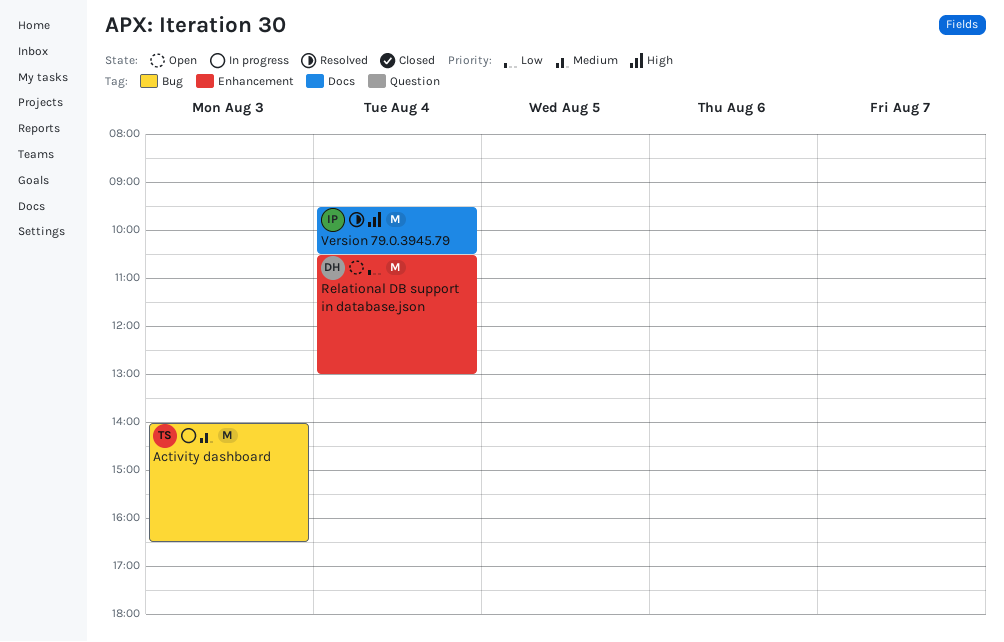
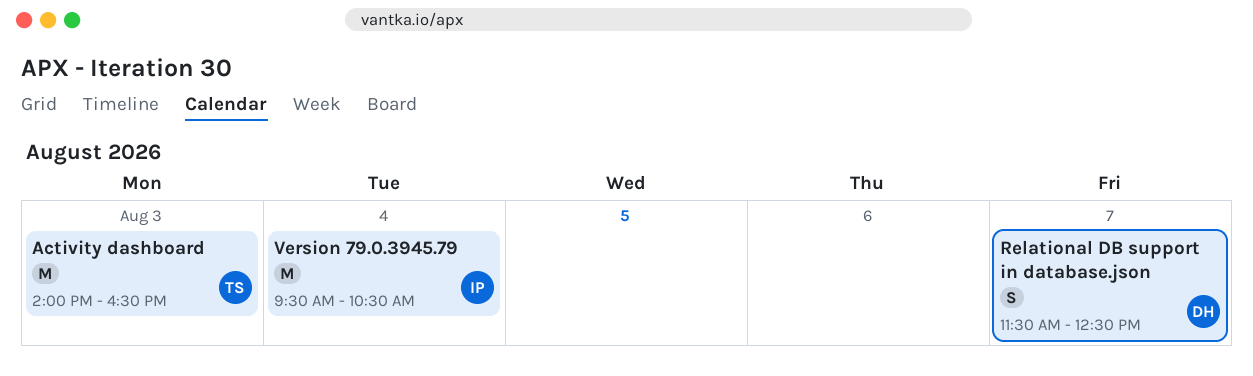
Relational DB support in database.json, estimate: M -> S
Relational DB support in database.json, day: Aug 4 -> Aug 7
Relational DB support in database.json, begins: 10:30 -> 11:30
Relational DB support in database.json, ends: 13:00 -> 12:30

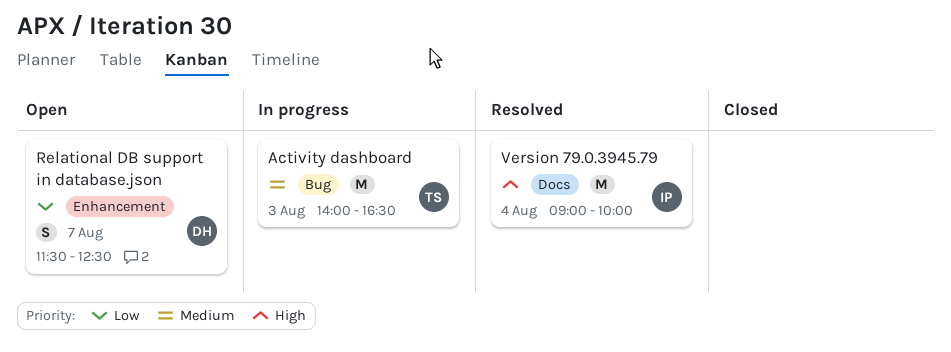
Version 79.0.3945.79, begins: 09:30 -> 09:00
Version 79.0.3945.79, ends: 10:30 -> 10:00

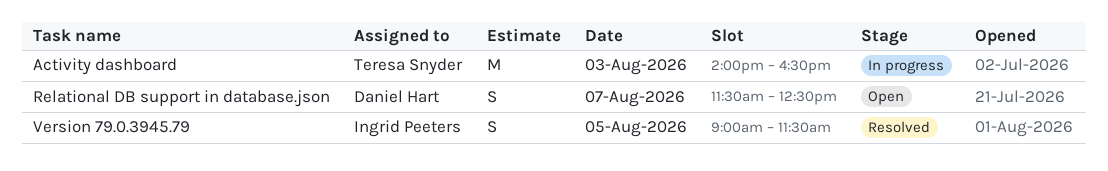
Version 79.0.3945.79, estimate: M -> S
Version 79.0.3945.79, day: Aug 4 -> Aug 5
Version 79.0.3945.79, ends: 10:00 -> 11:30

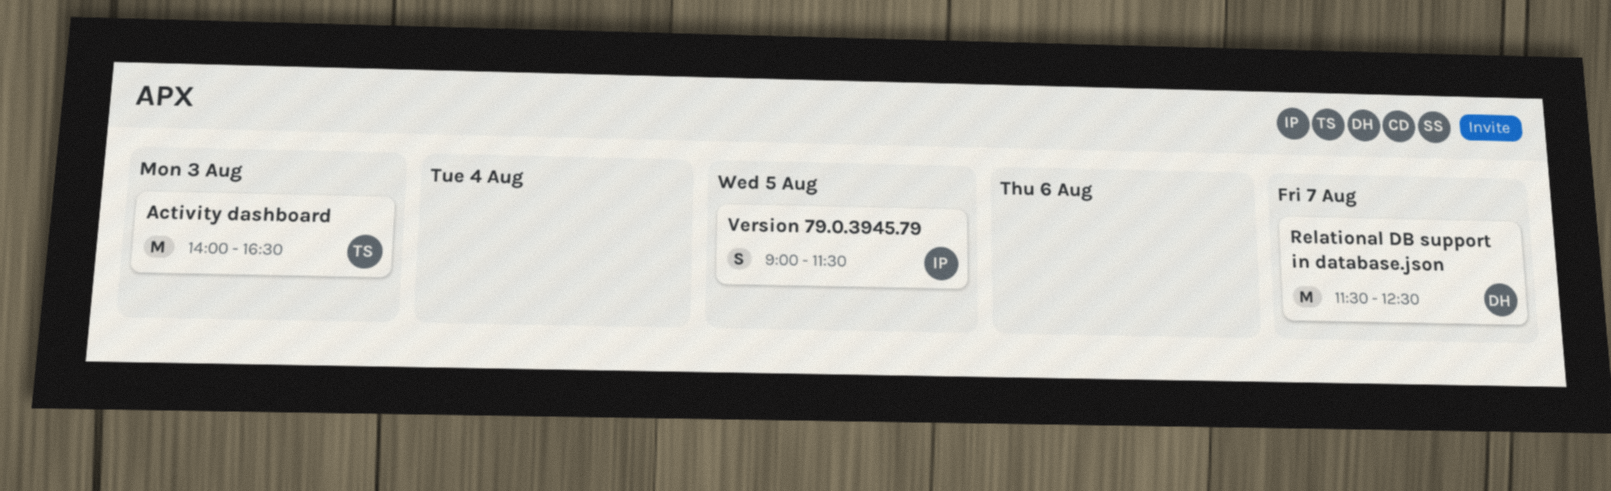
Relational DB support in database.json, estimate: S -> M

